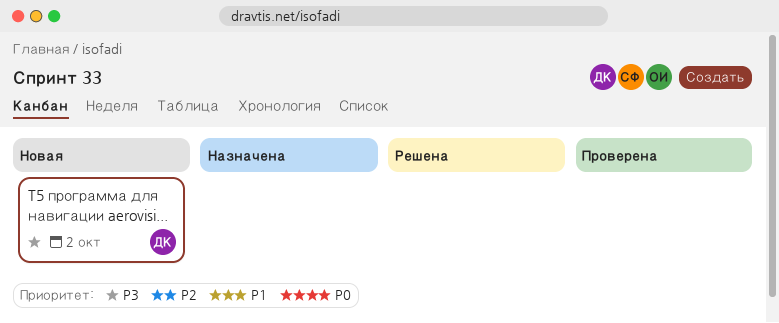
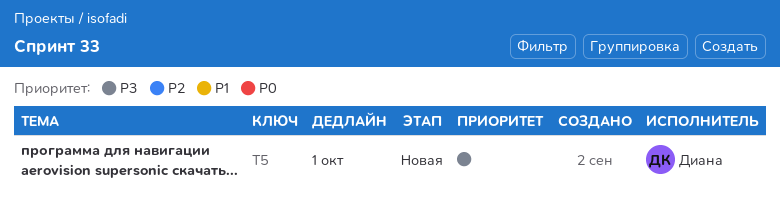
T5, due: Oct 2 -> Oct 1

